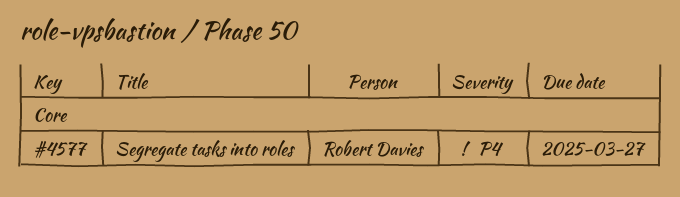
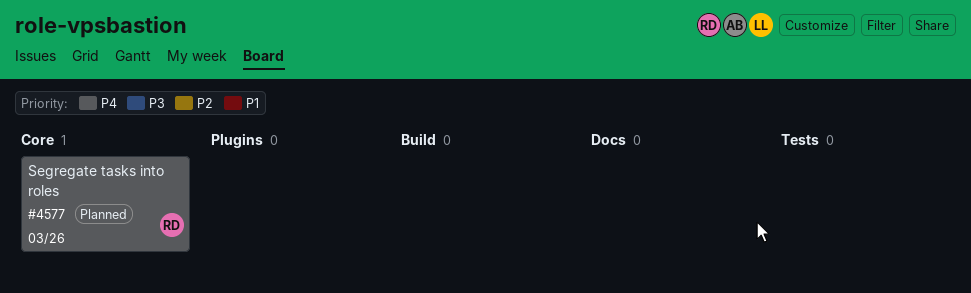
#4577, due: Mar 27 -> Mar 26

